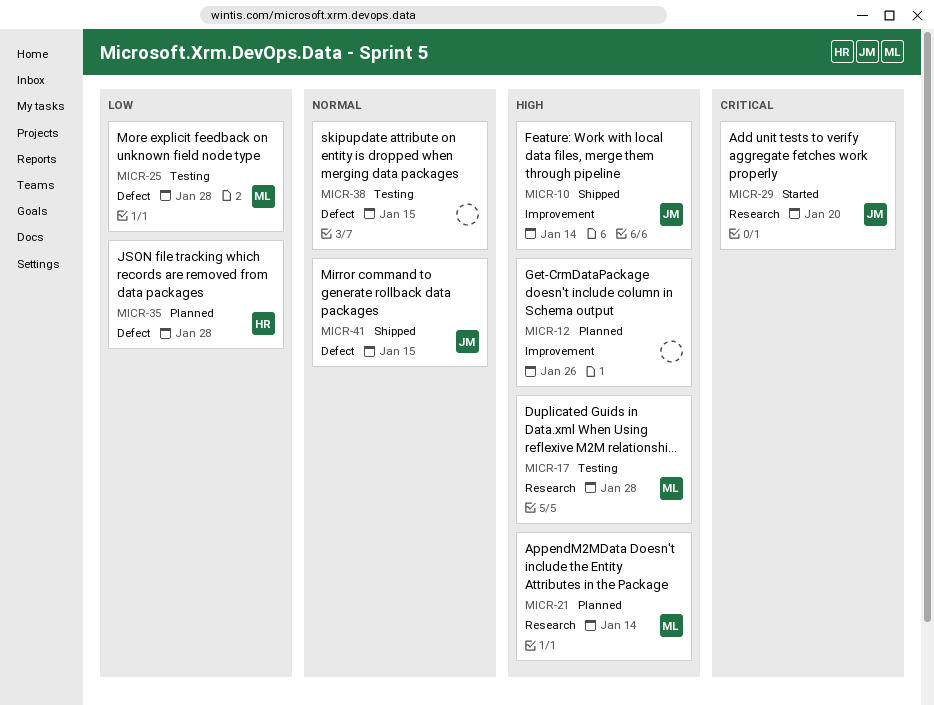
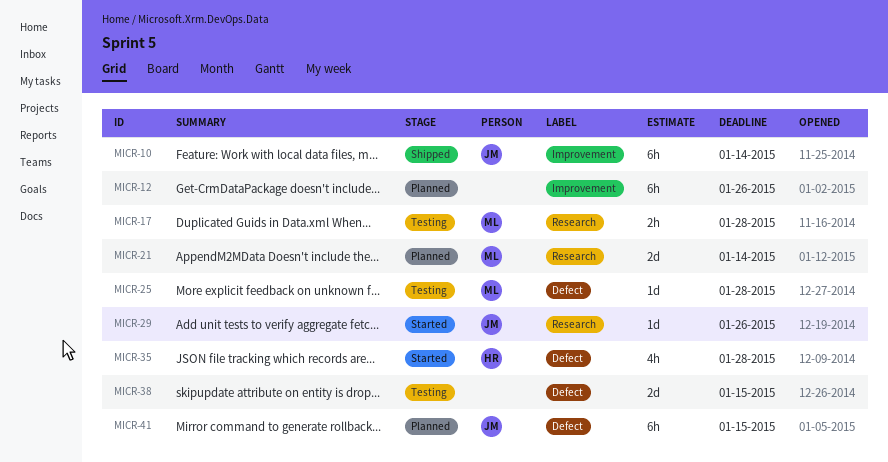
MICR-29, due: Jan 20 -> Jan 26
MICR-35, status: Planned -> Started
MICR-41, status: Shipped -> Planned

